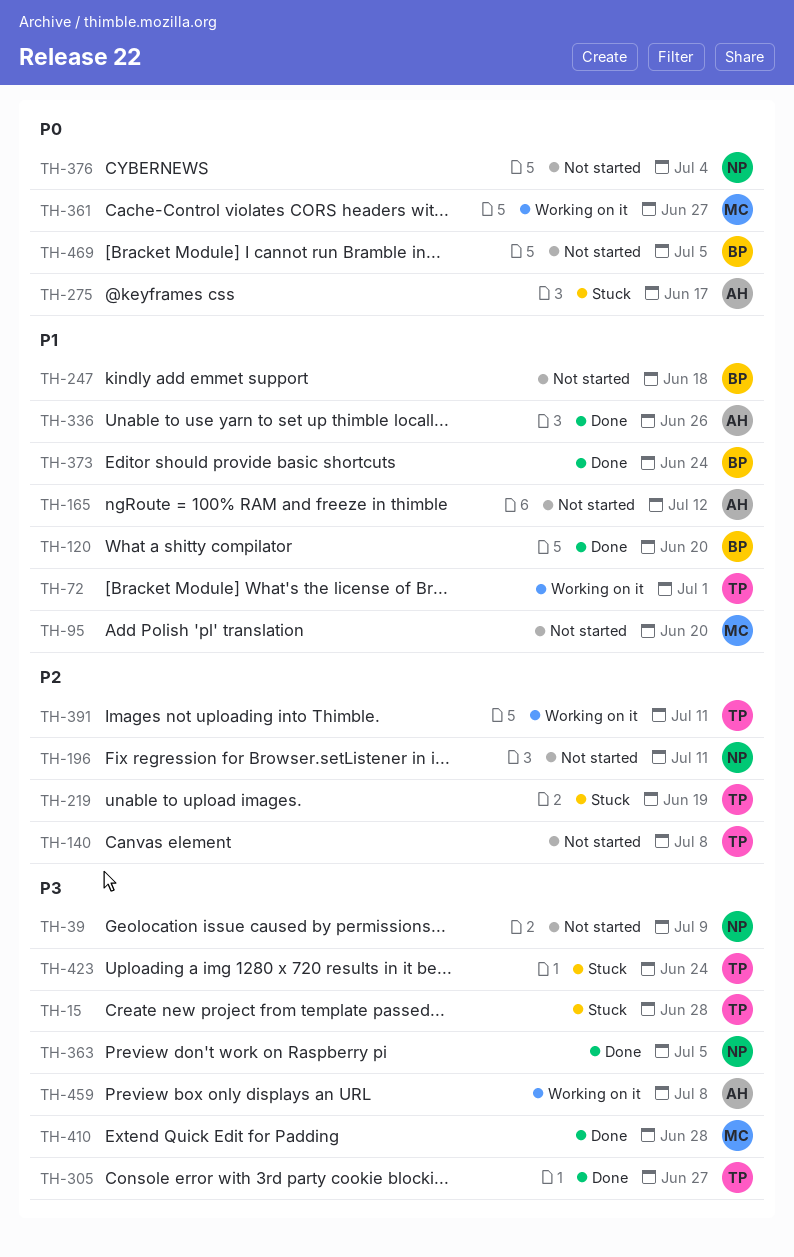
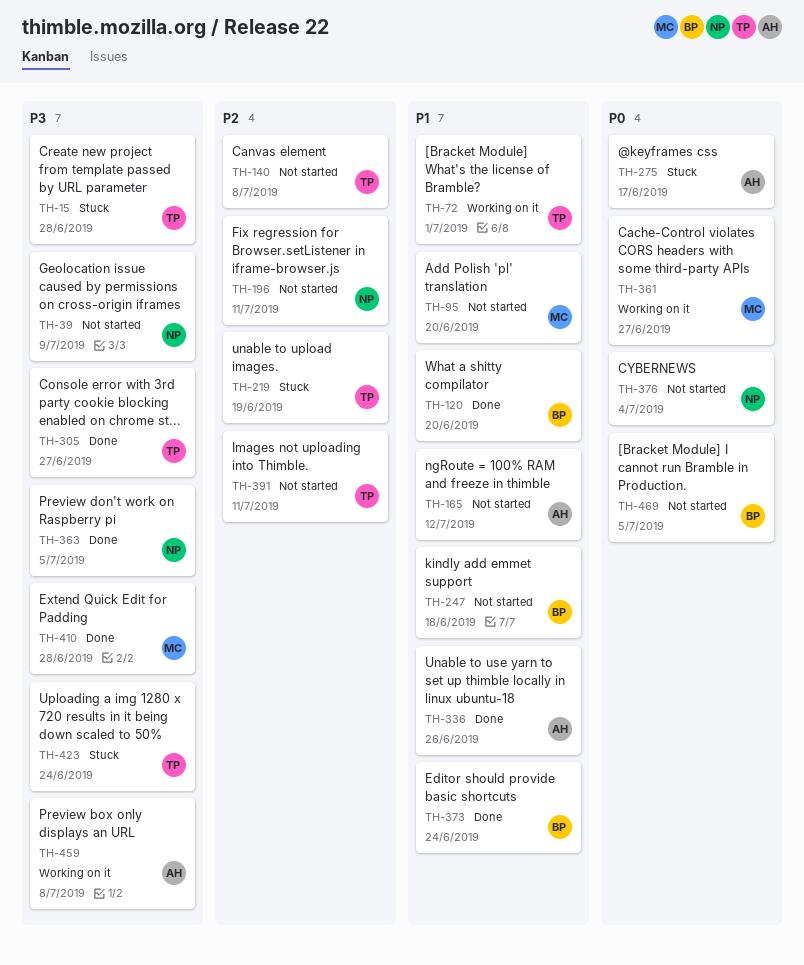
TH-391, status: Working on it -> Not started

